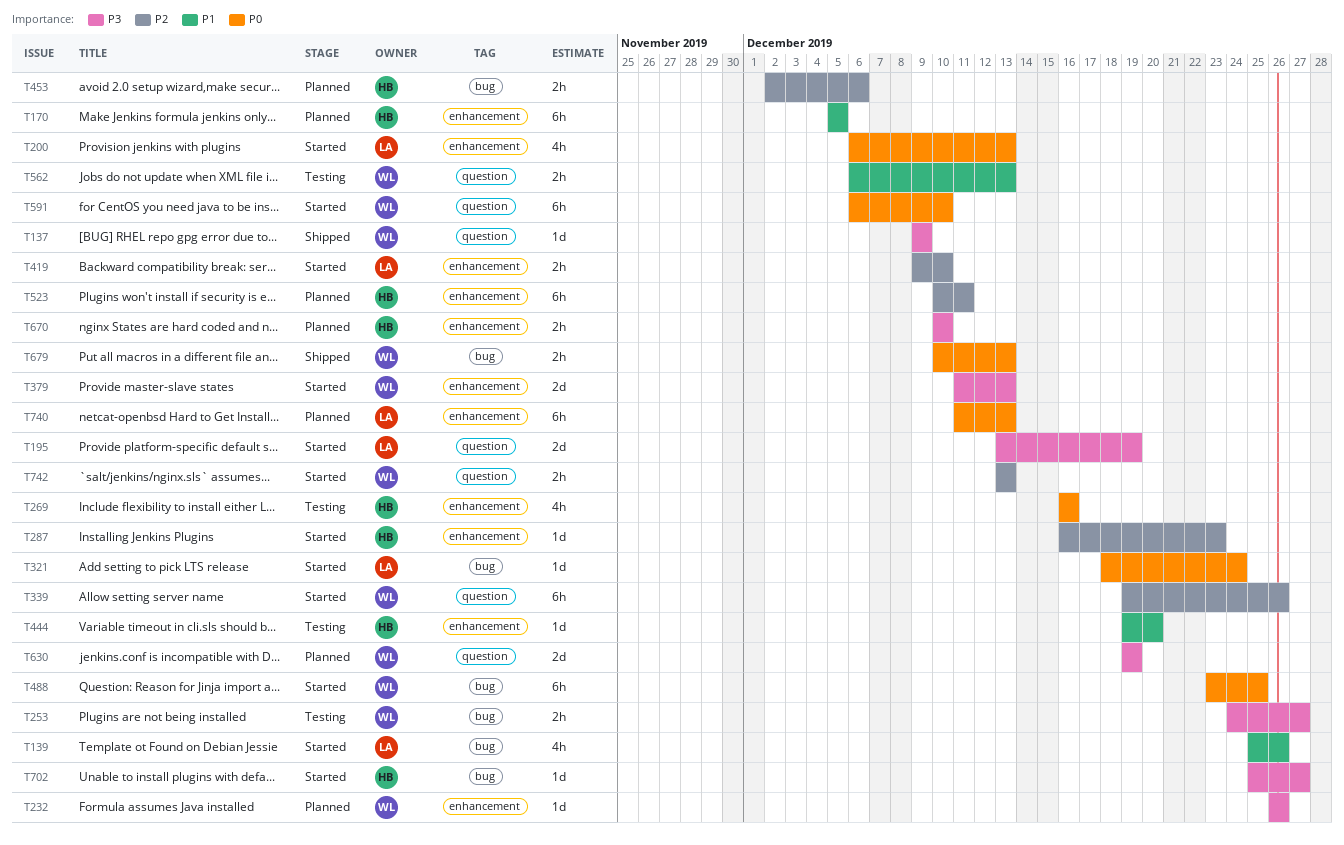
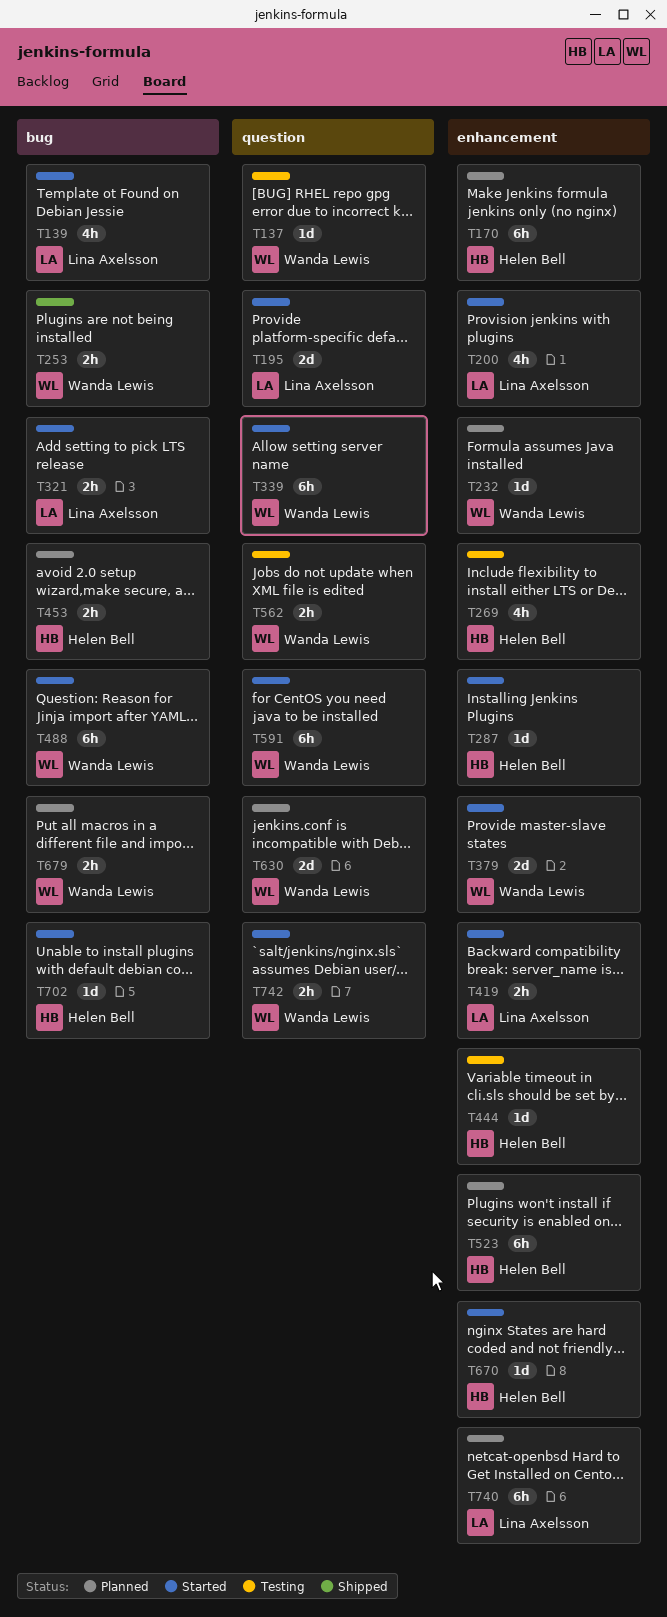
T137, status: Shipped -> Testing
T253, status: Testing -> Shipped
T321, estimate: 1d -> 2h
T670, status: Planned -> Started
T670, estimate: 2h -> 1d
T679, status: Shipped -> Planned

